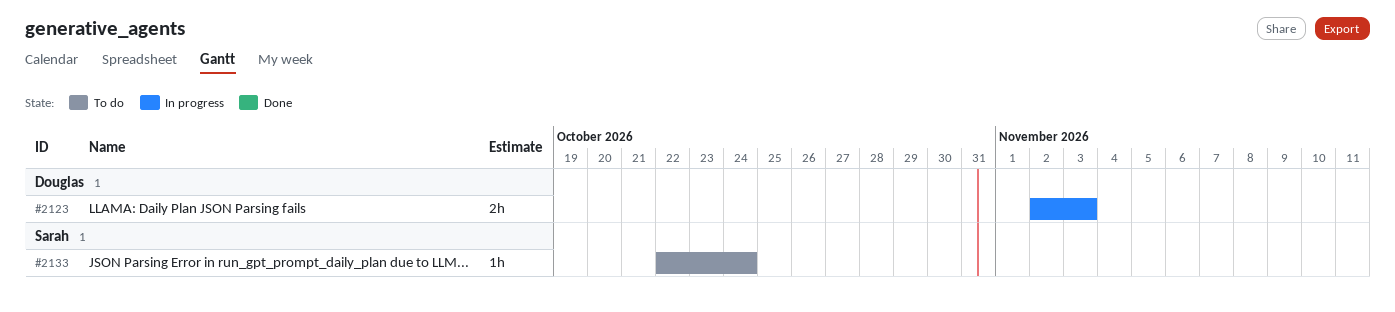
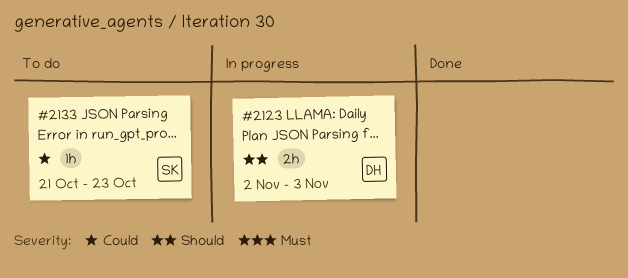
#2133, start: Oct 22 -> Oct 21
#2133, due: Oct 24 -> Oct 23

